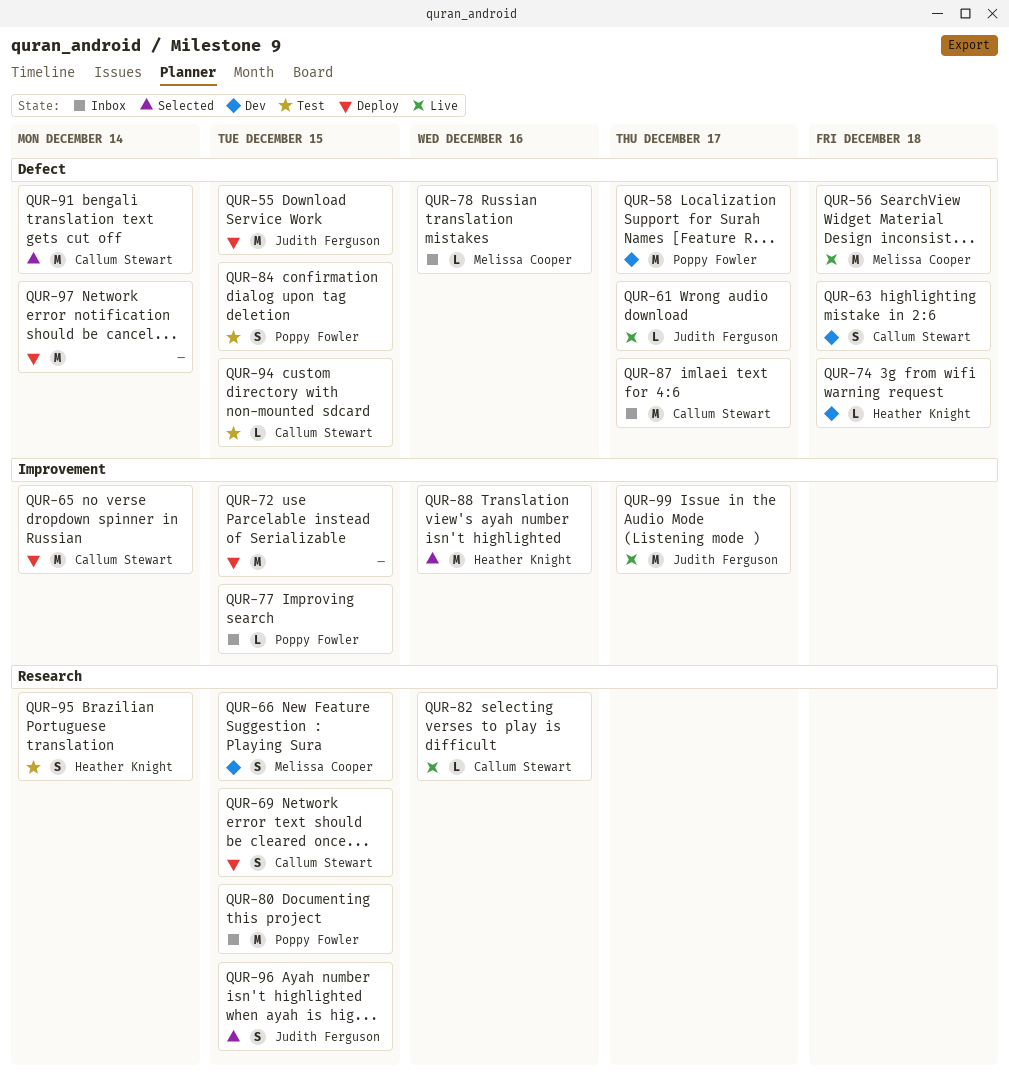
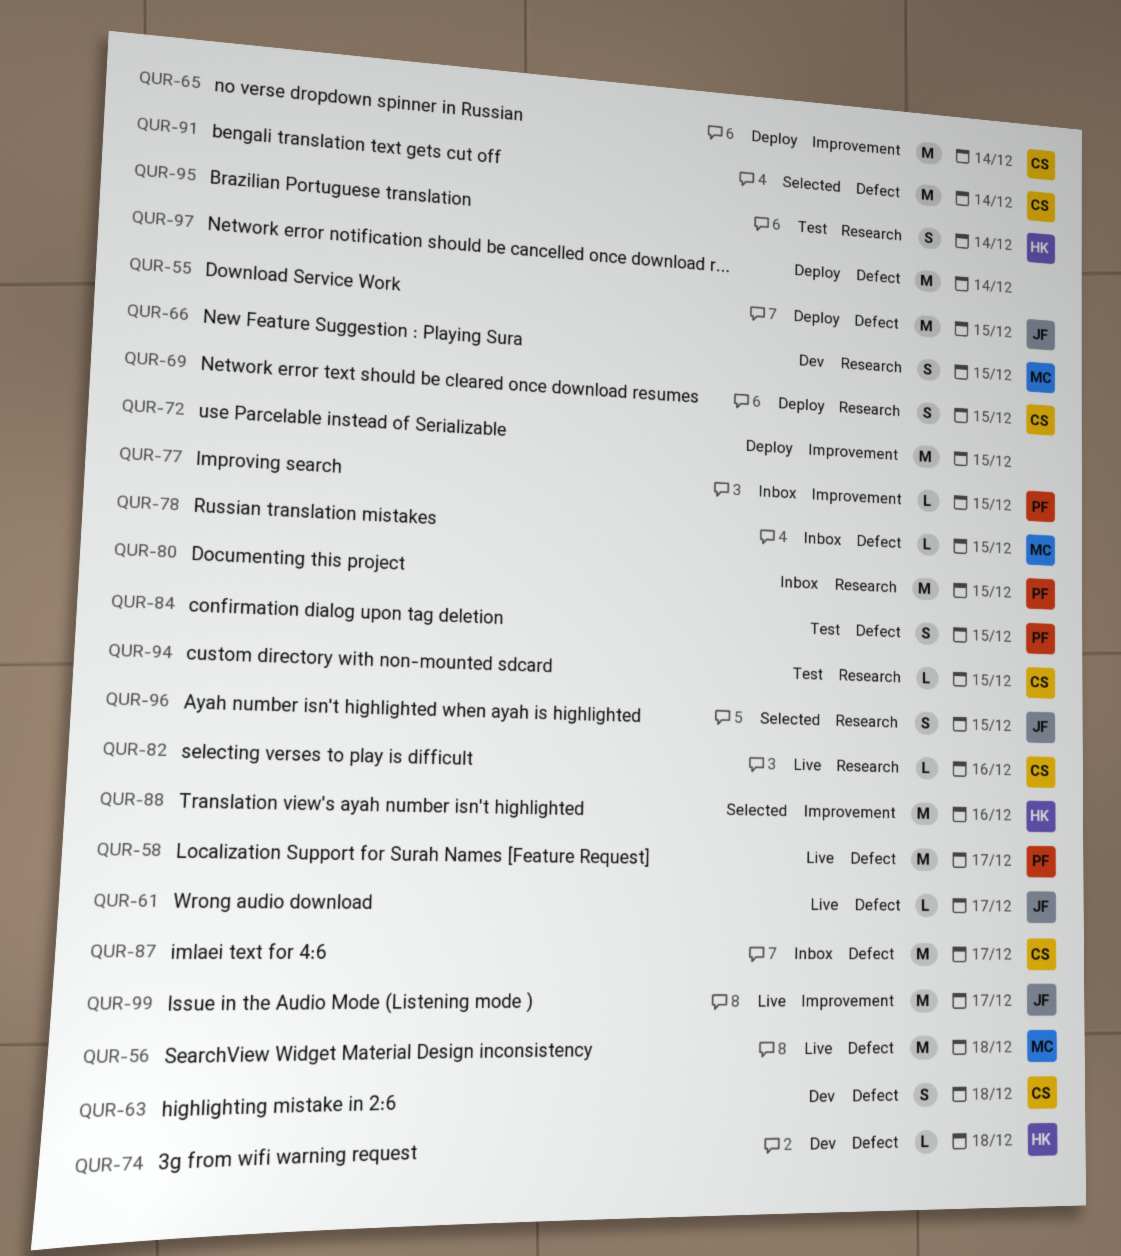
QUR-58, status: Dev -> Live
QUR-78, due: Dec 16 -> Dec 15
QUR-94, label: Defect -> Research

